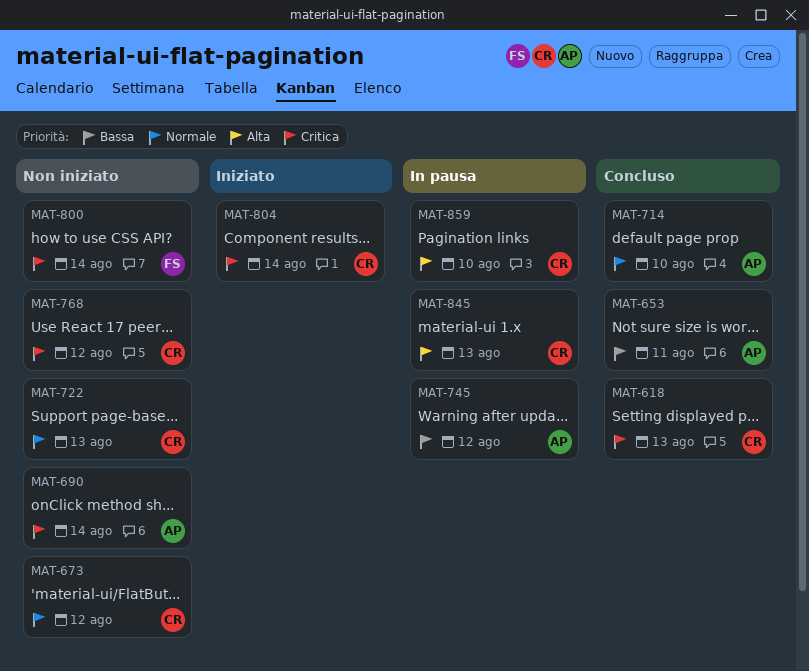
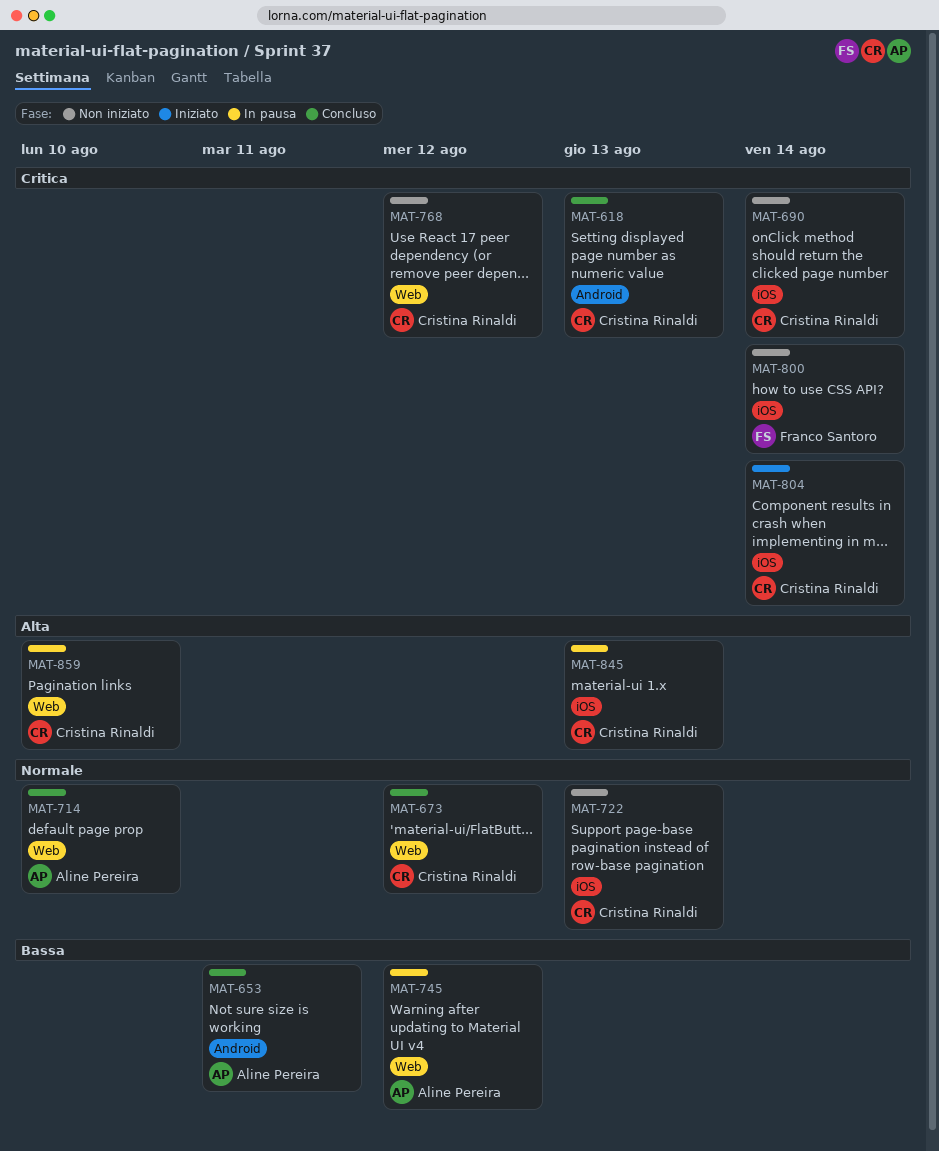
MAT-673, status: Non iniziato -> Concluso
MAT-690, owner: Aline Pereira -> Cristina Rinaldi

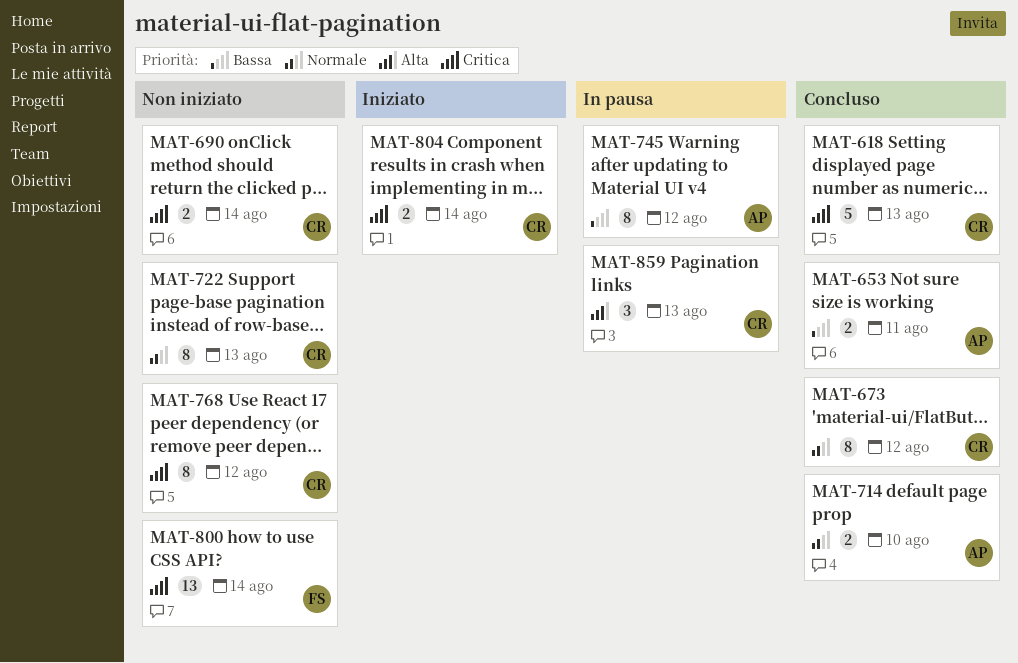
MAT-845: present -> none
MAT-859, due: Aug 10 -> Aug 13

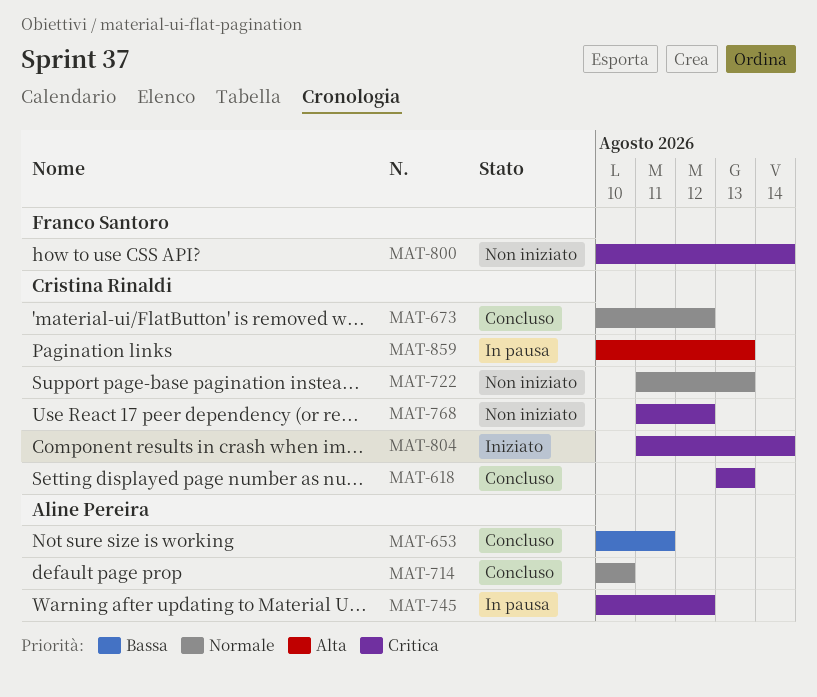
MAT-690: present -> none
MAT-745, priority: Bassa -> Critica

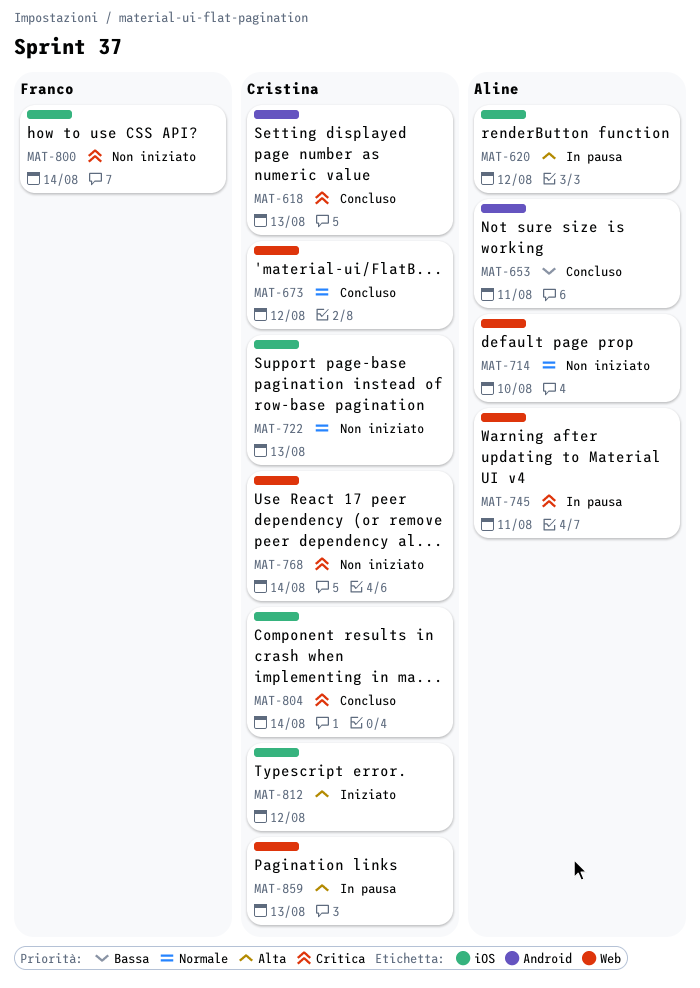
MAT-620: none -> present
MAT-714, status: Concluso -> Non iniziato
MAT-745, due: Aug 12 -> Aug 11
MAT-768, due: Aug 12 -> Aug 14
MAT-804, status: Iniziato -> Concluso
MAT-812: none -> present

